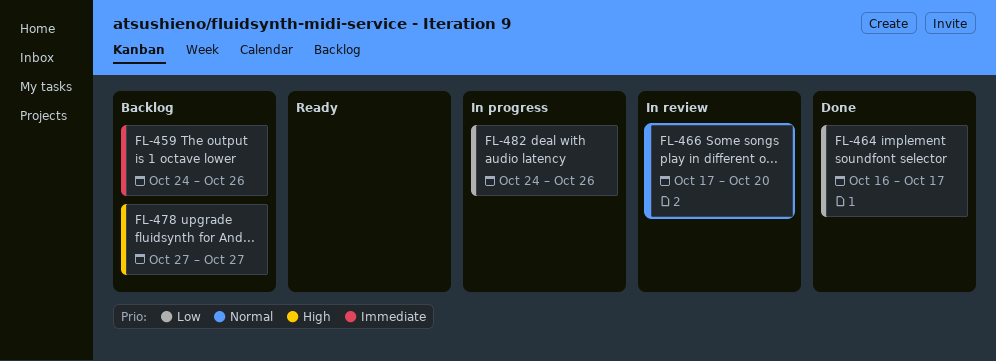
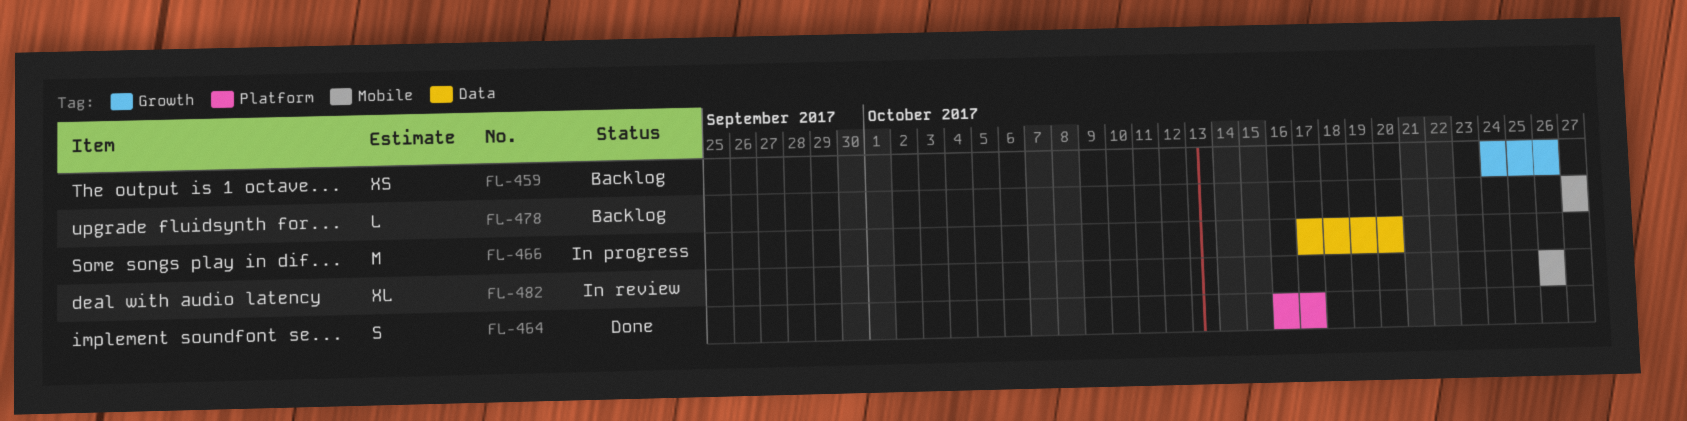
FL-466, status: In review -> In progress
FL-482, status: In progress -> In review
FL-482, start: Oct 24 -> Oct 26

